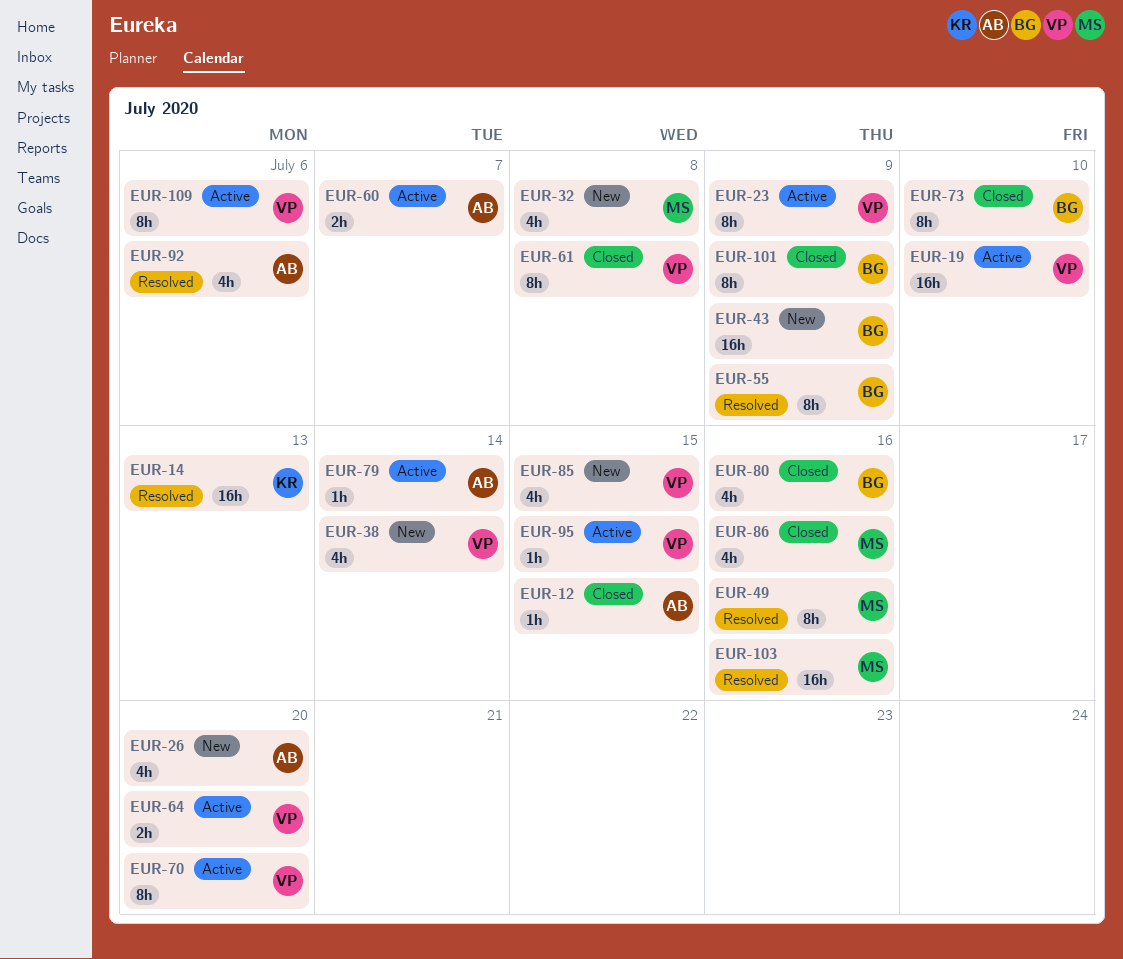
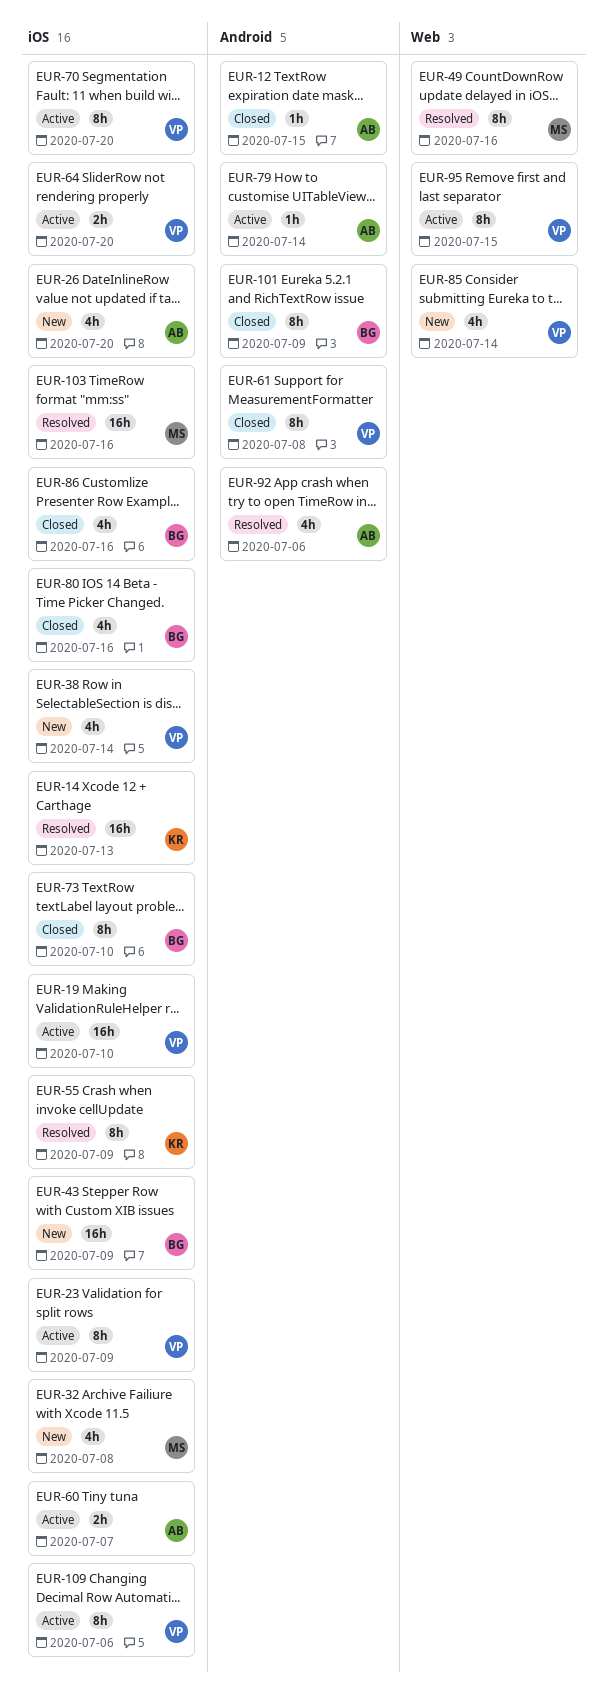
EUR-55, owner: BG -> KR
EUR-85, due: Jul 15 -> Jul 14
EUR-86, owner: MS -> BG
EUR-95, estimate: 1h -> 8h

